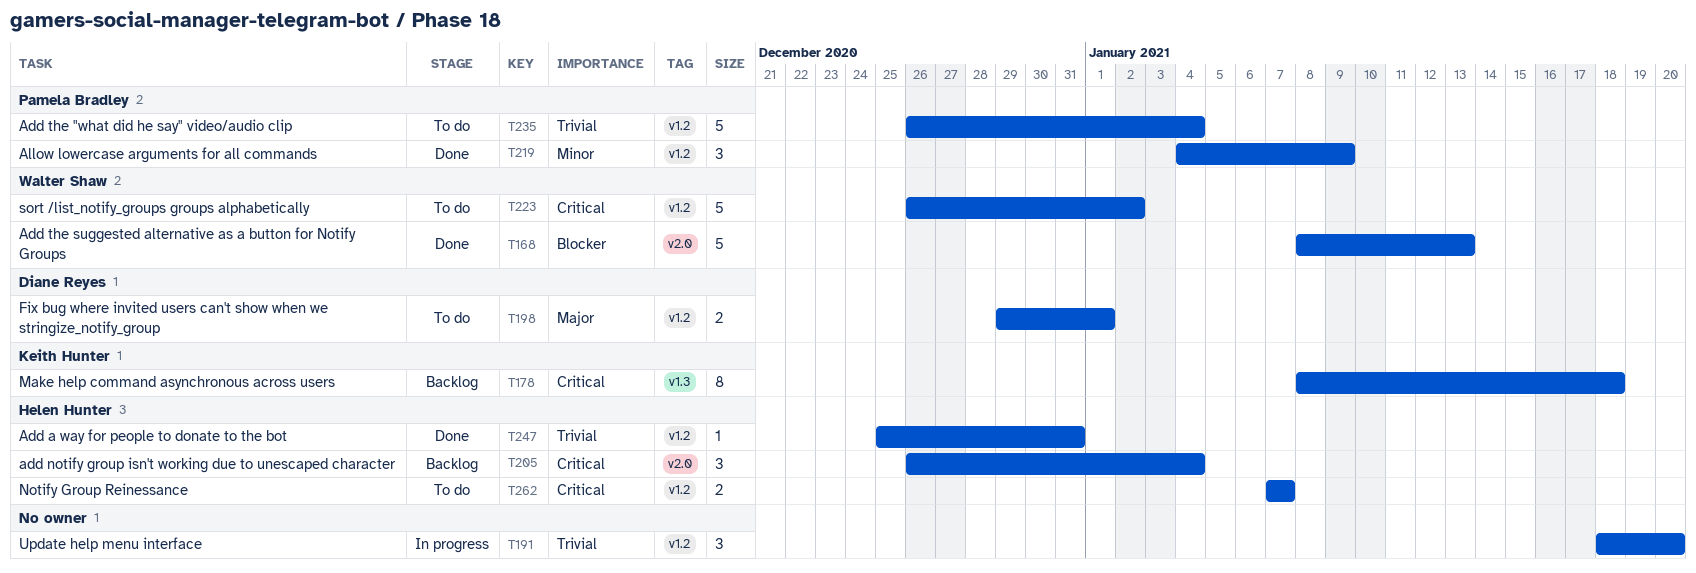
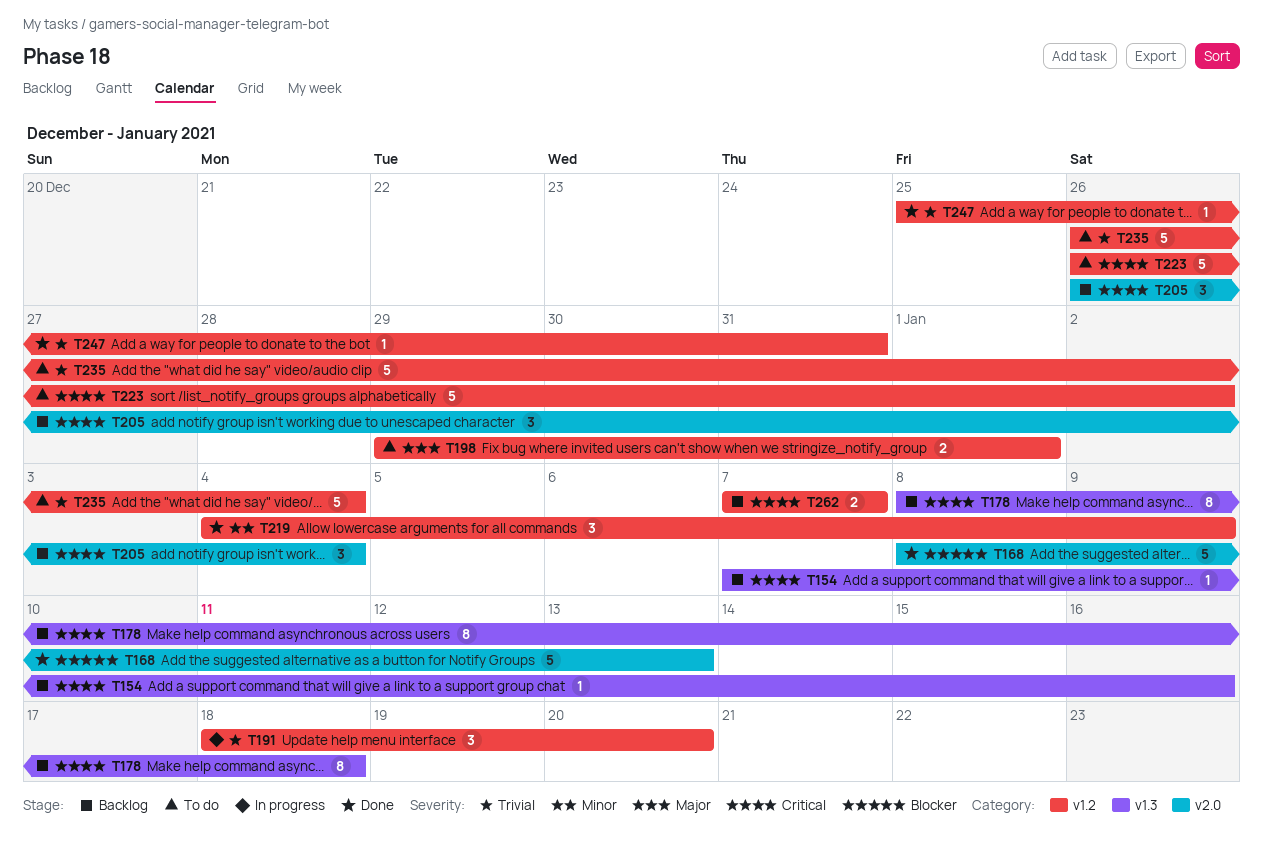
T154: none -> present
T262, status: To do -> Backlog

